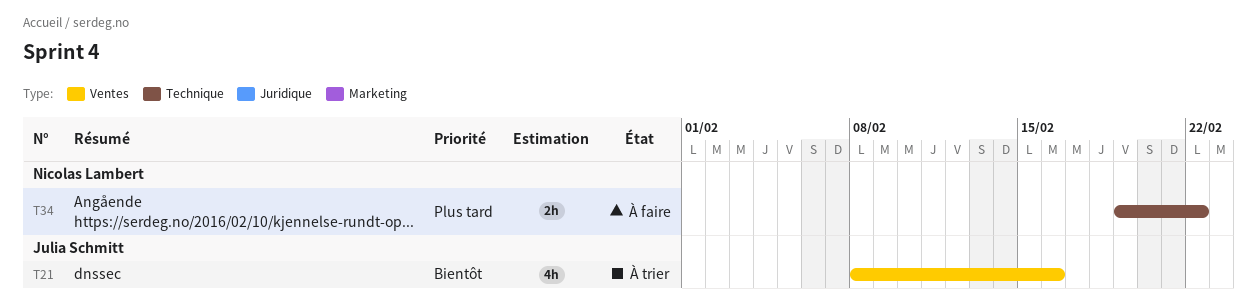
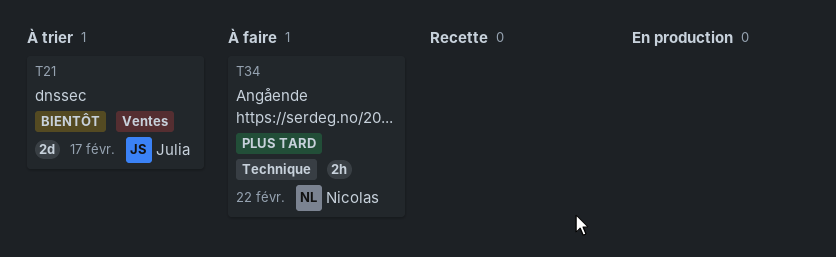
T21, estimate: 4h -> 2d
T21, due: Feb 16 -> Feb 17

